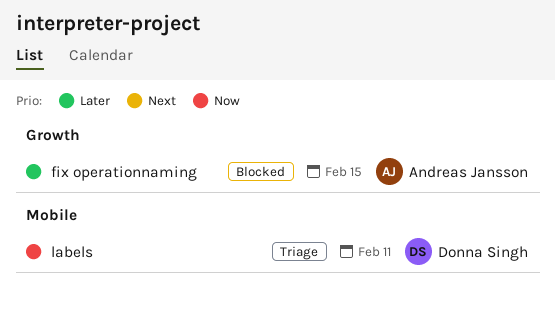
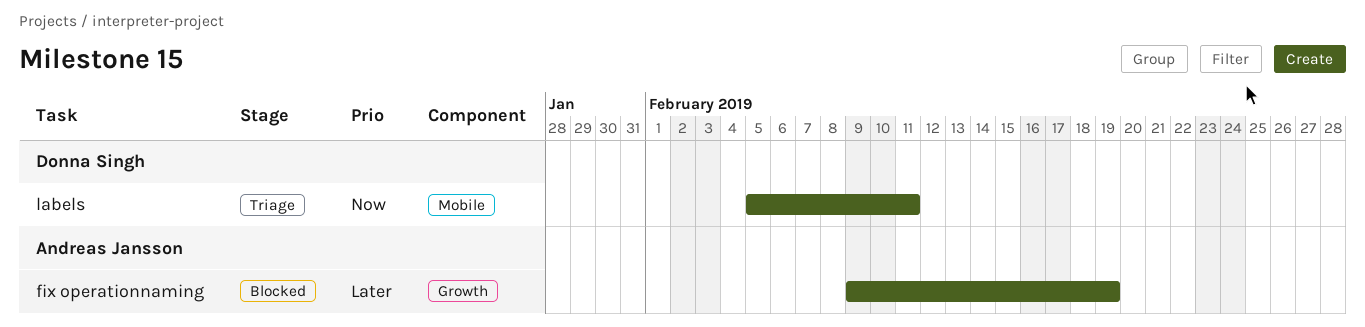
fix operationnaming, due: Feb 15 -> Feb 19

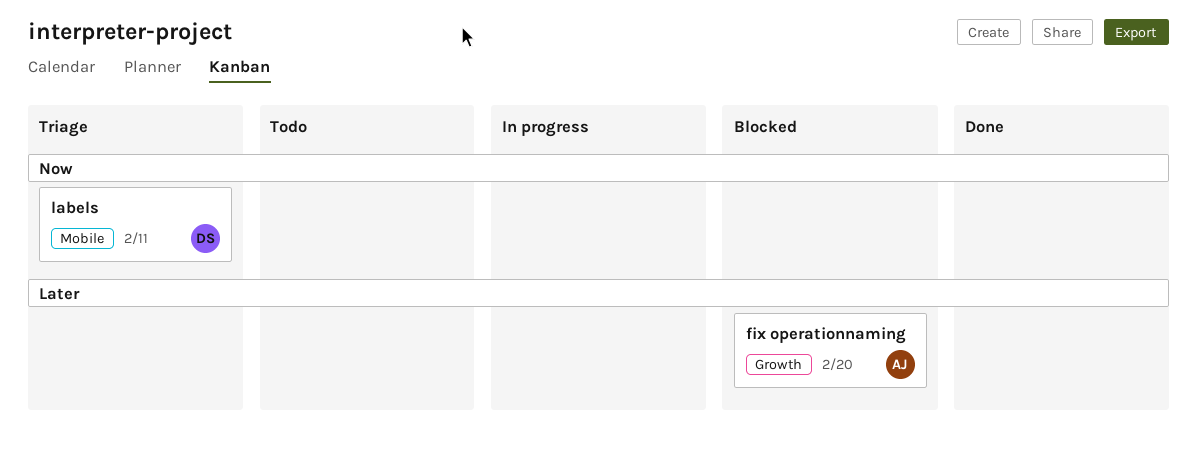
fix operationnaming, due: Feb 19 -> Feb 20

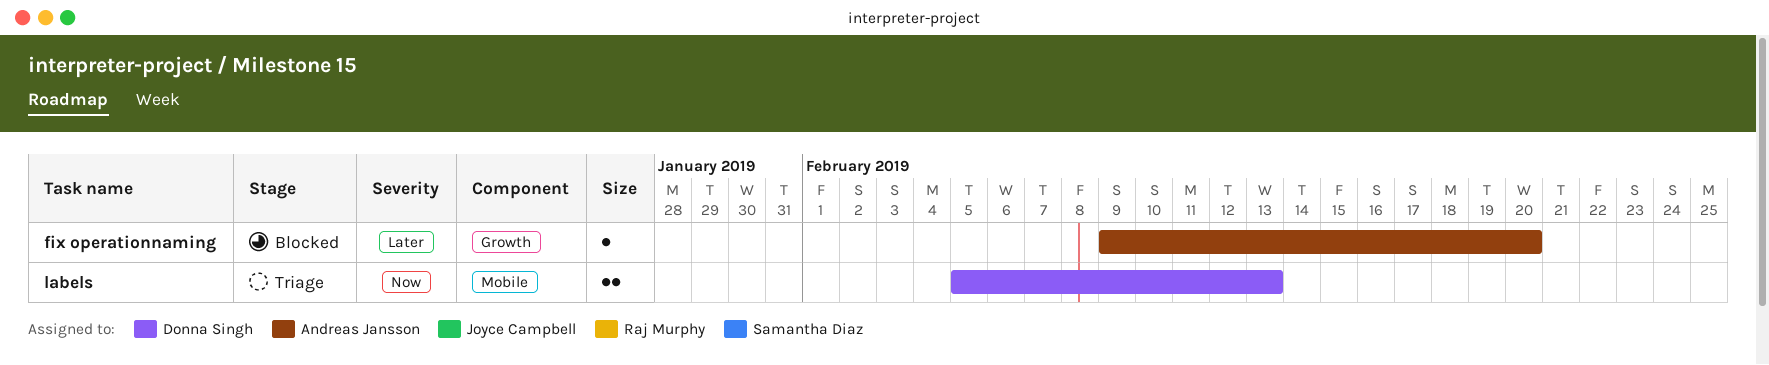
labels, due: Feb 11 -> Feb 13

